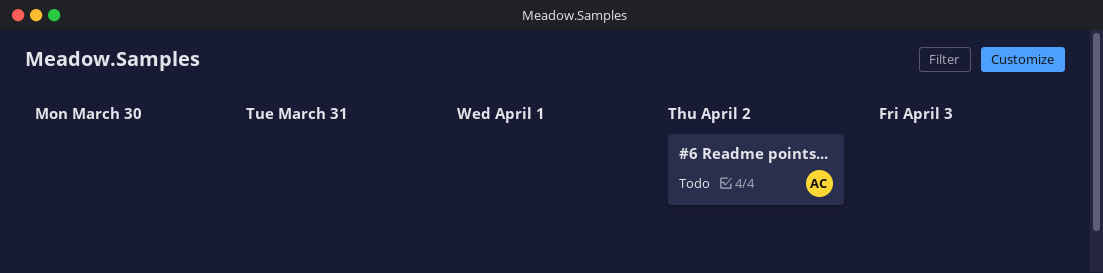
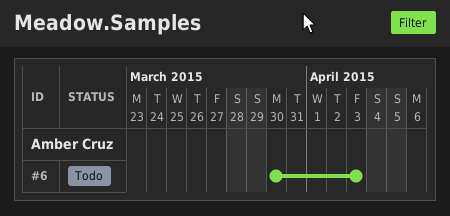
#6, due: Apr 2 -> Apr 3

